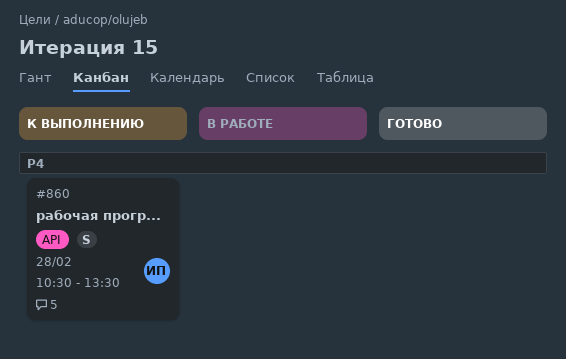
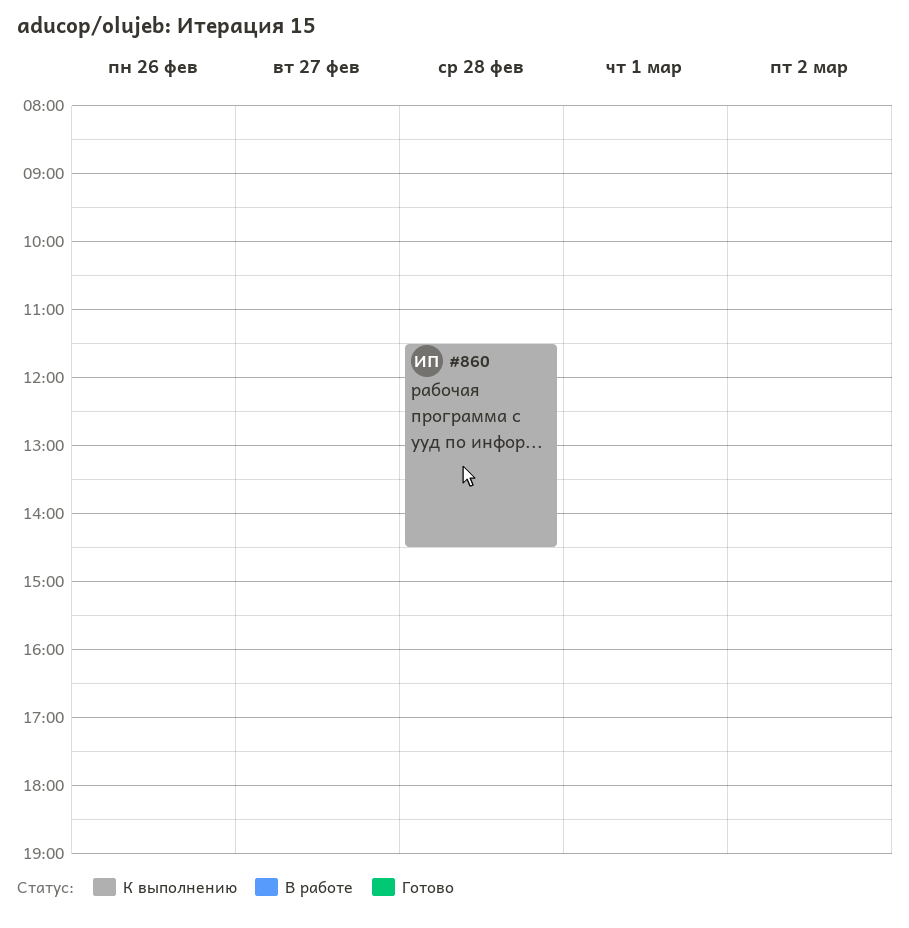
#860, begins: 10:30 -> 11:30
#860, ends: 13:30 -> 14:30

